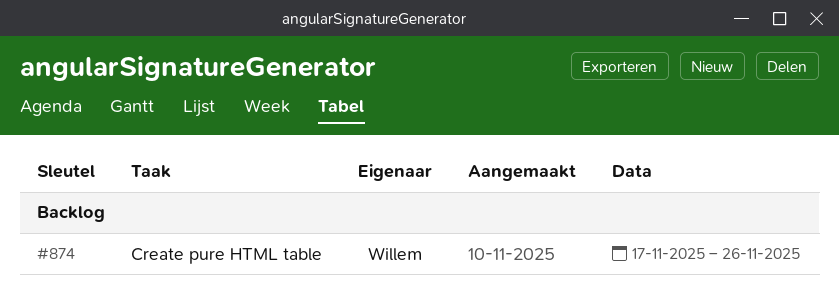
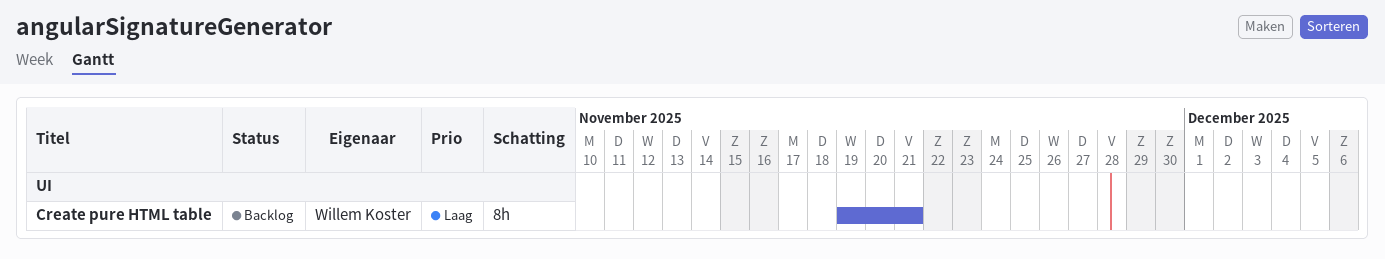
Create pure HTML table, start: Nov 17 -> Nov 19
Create pure HTML table, due: Nov 26 -> Nov 21

